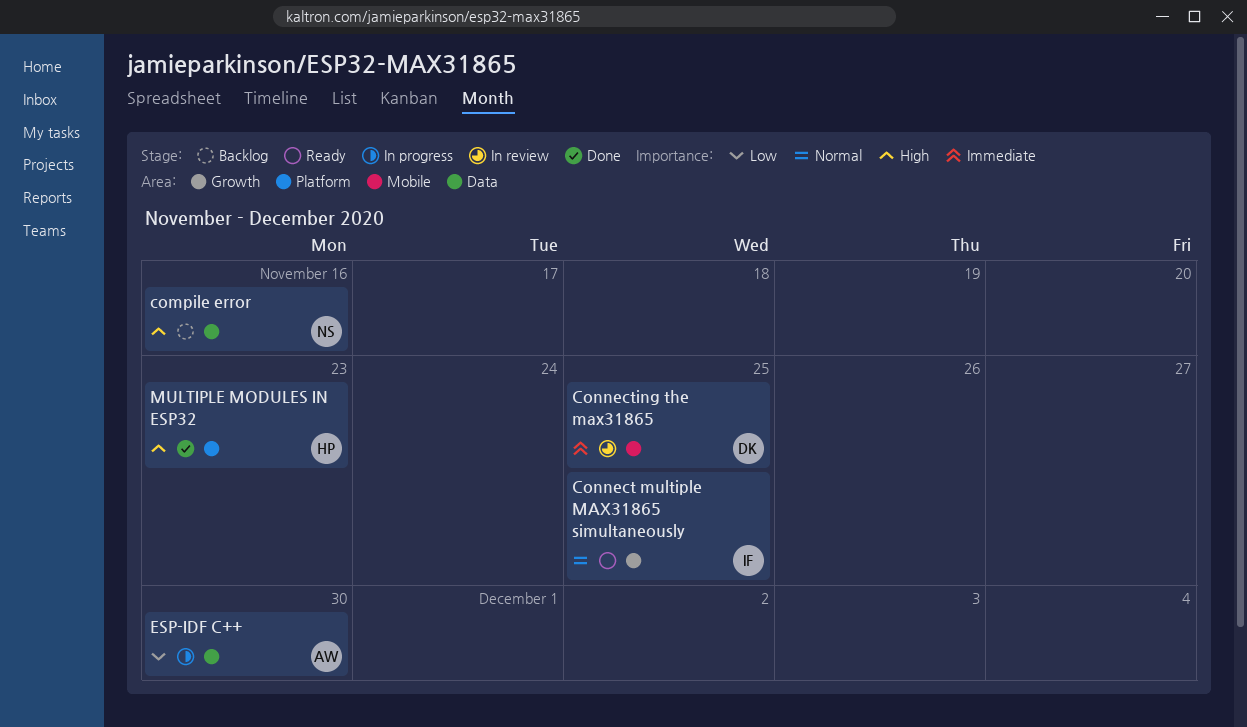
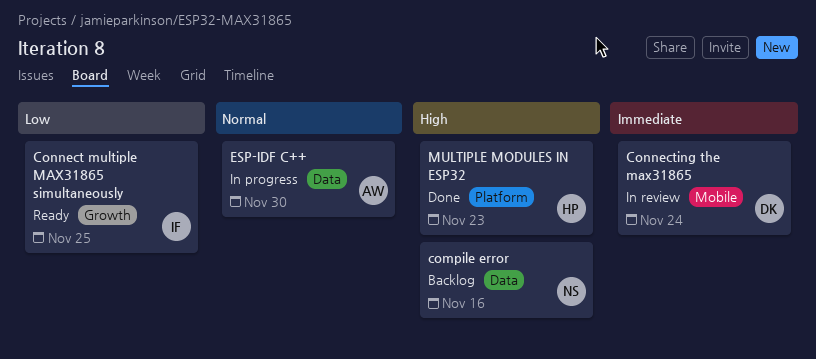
Connect multiple MAX31865 simultaneously, priority: Normal -> Low
Connecting the max31865, due: Nov 25 -> Nov 24
ESP-IDF C++, priority: Low -> Normal

